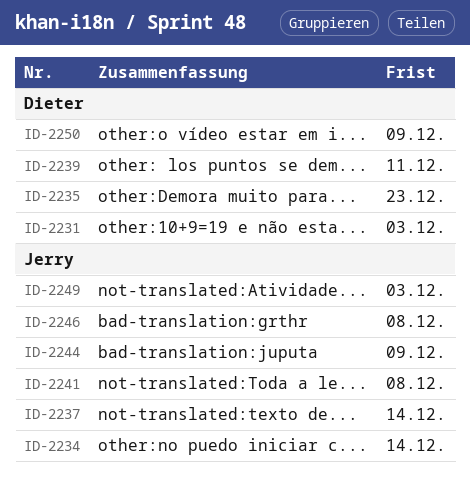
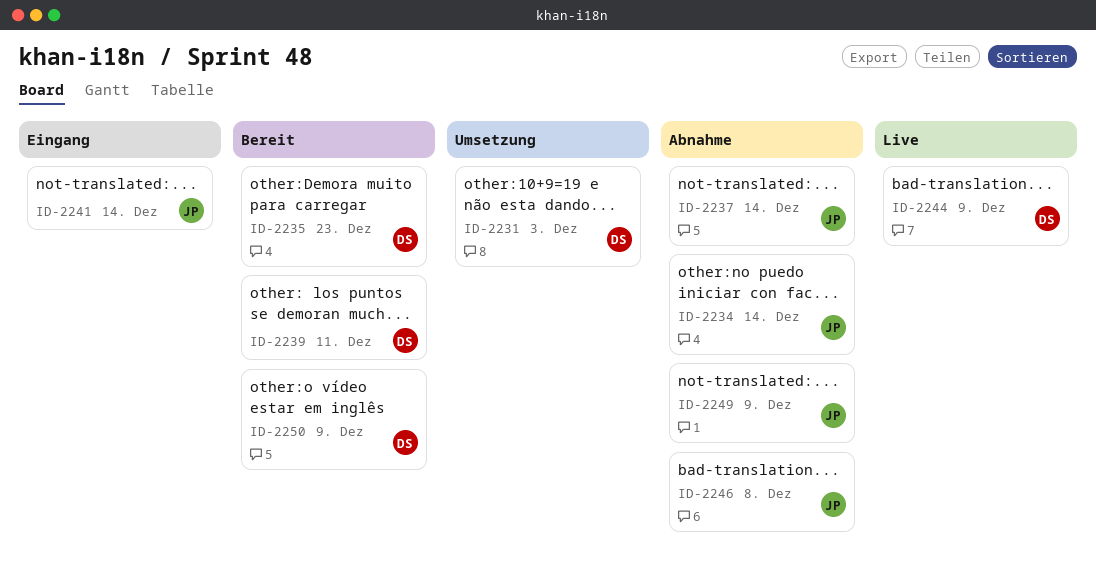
ID-2241, due: Dec 8 -> Dec 14
ID-2244, owner: Jerry -> Dieter
ID-2249, due: Dec 3 -> Dec 9

